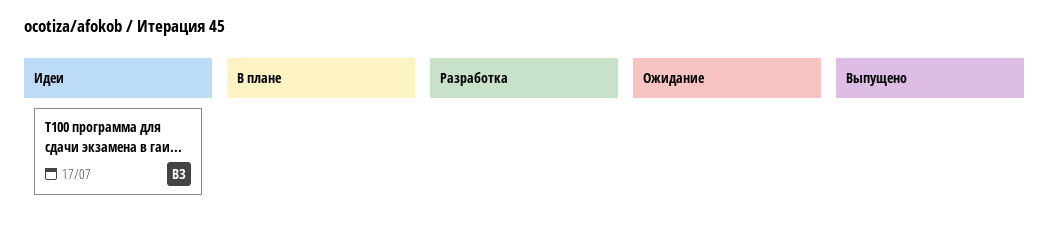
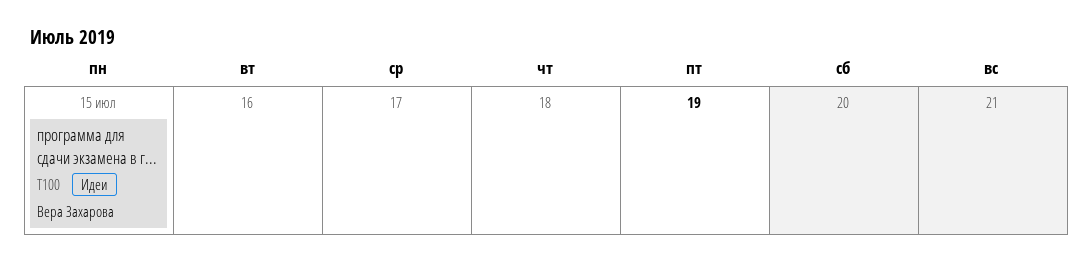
T100, due: Jul 17 -> Jul 15

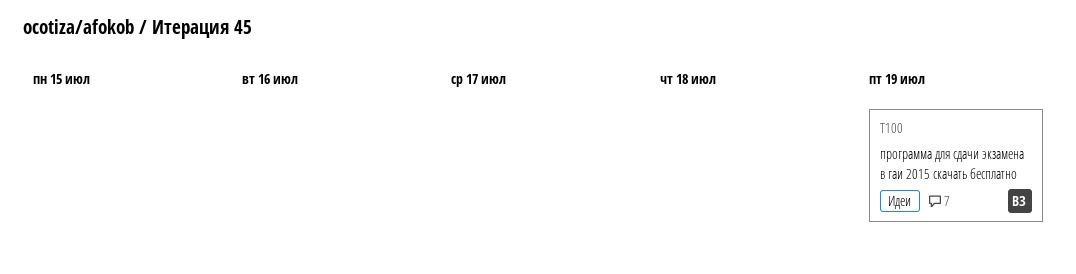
T100, due: Jul 15 -> Jul 19

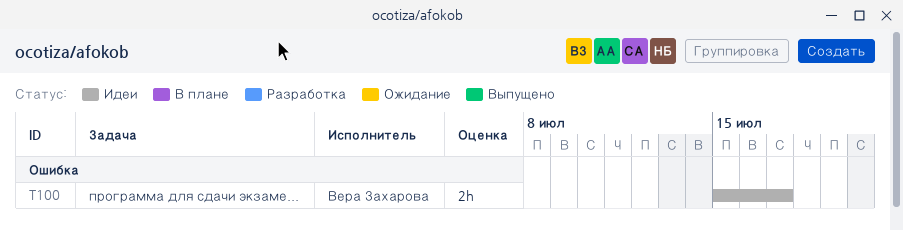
T100, due: Jul 19 -> Jul 17

